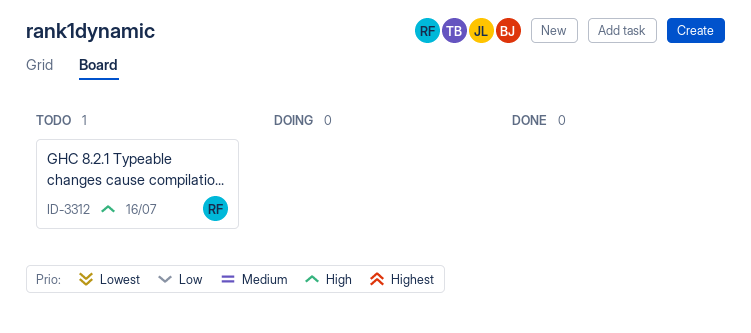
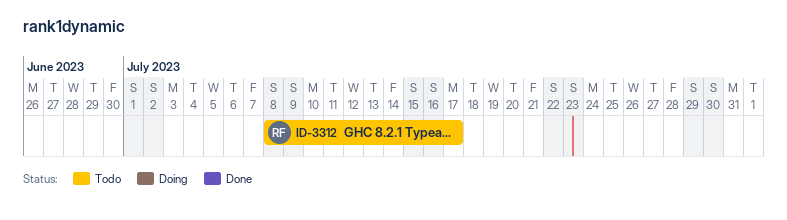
ID-3312, due: Jul 16 -> Jul 17

